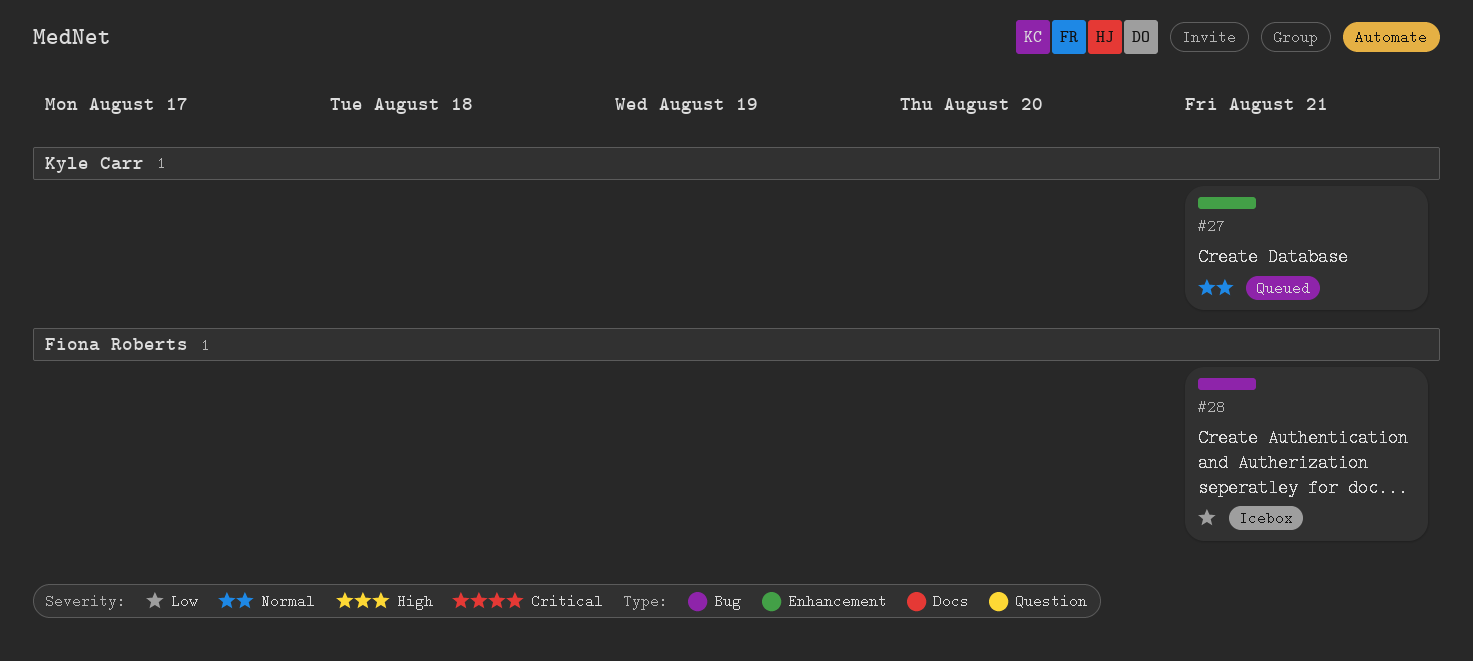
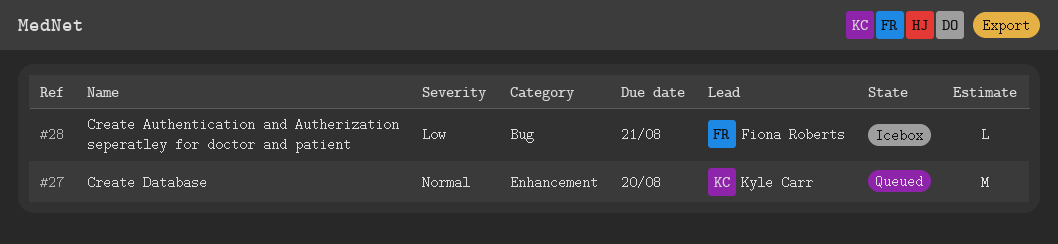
#27, due: Aug 21 -> Aug 20

